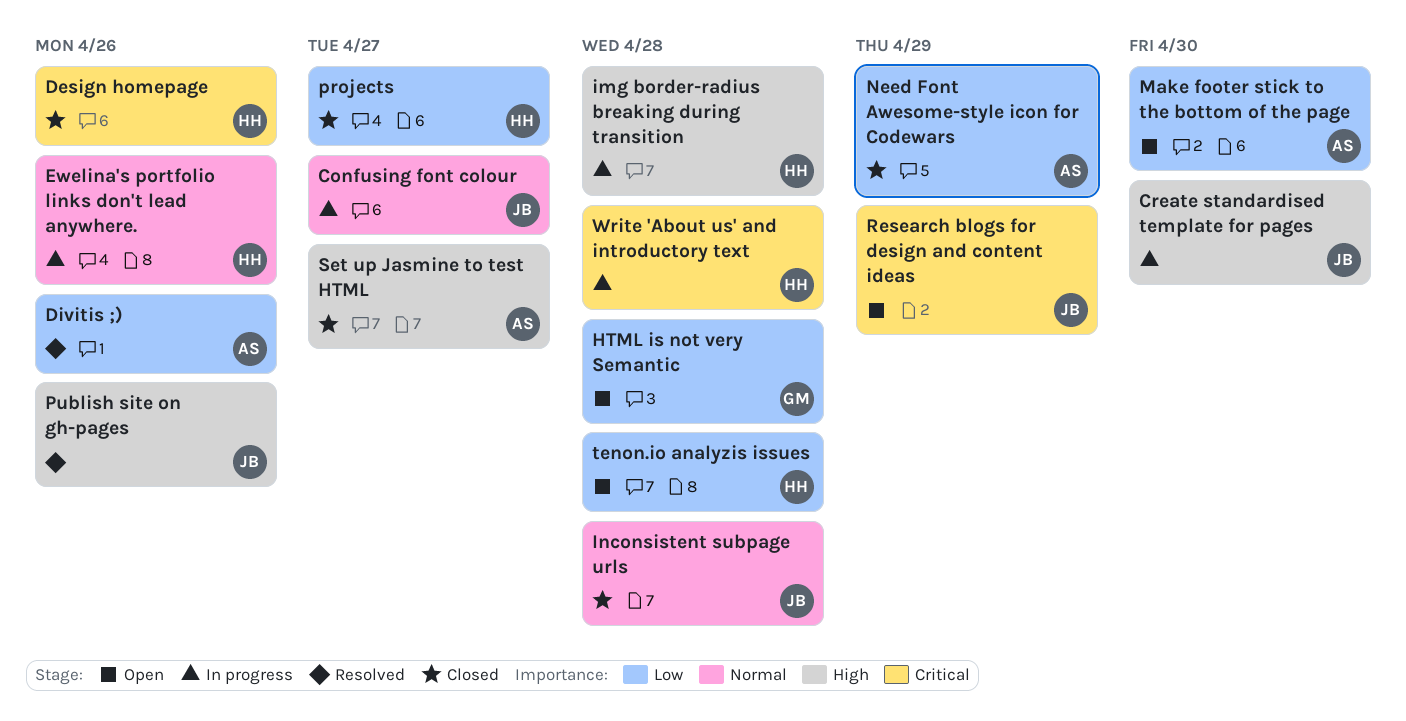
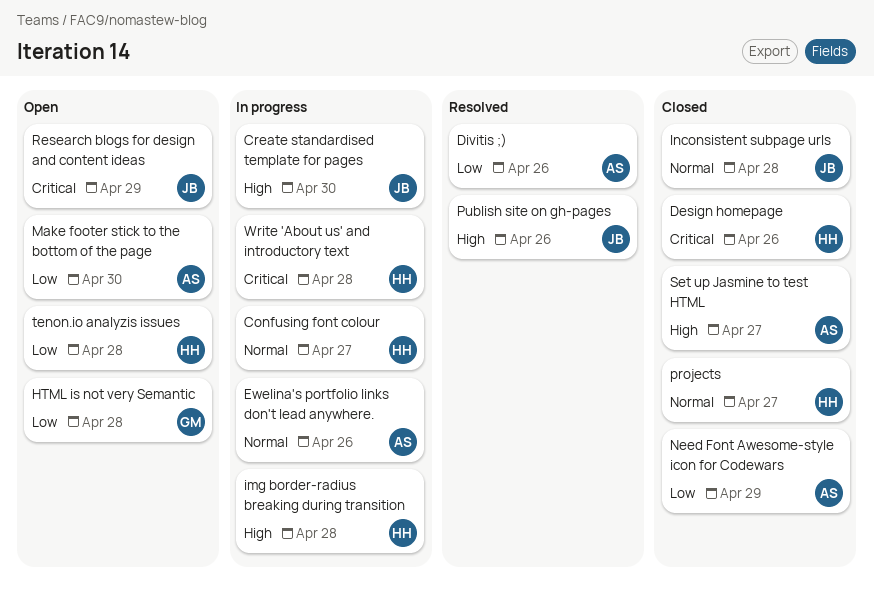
Confusing font colour, owner: JB -> HH
Ewelina's portfolio links don't lead anywhere., owner: HH -> AS
projects, priority: Low -> Normal

